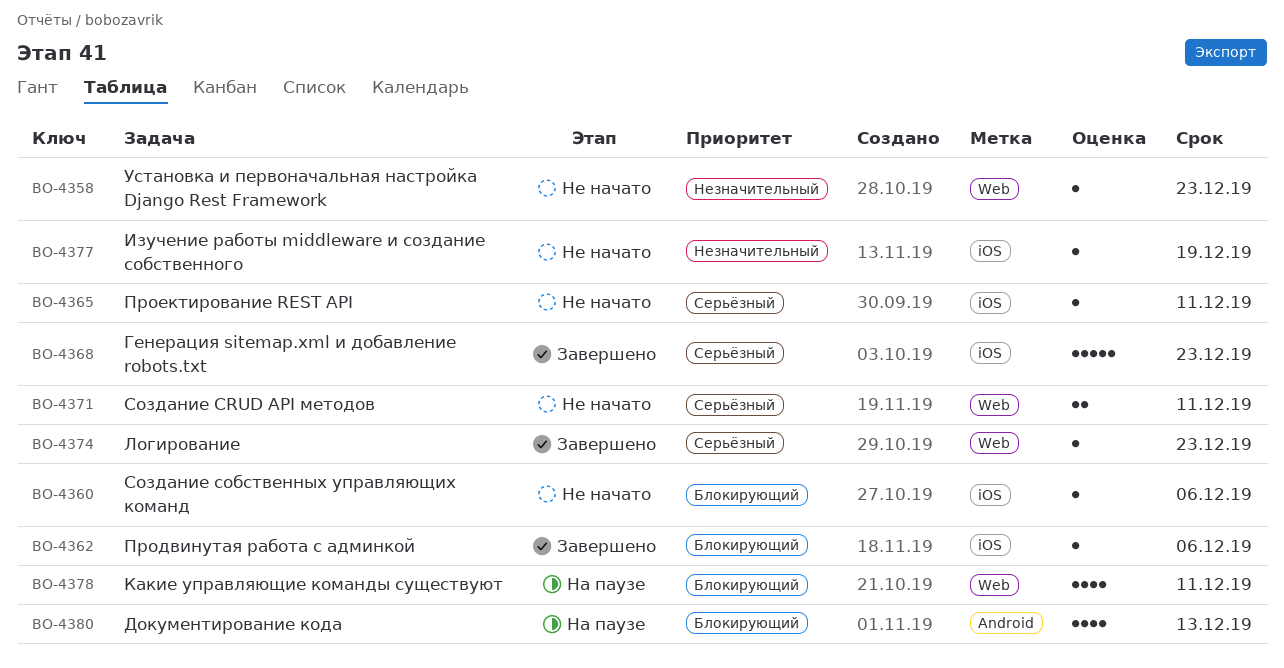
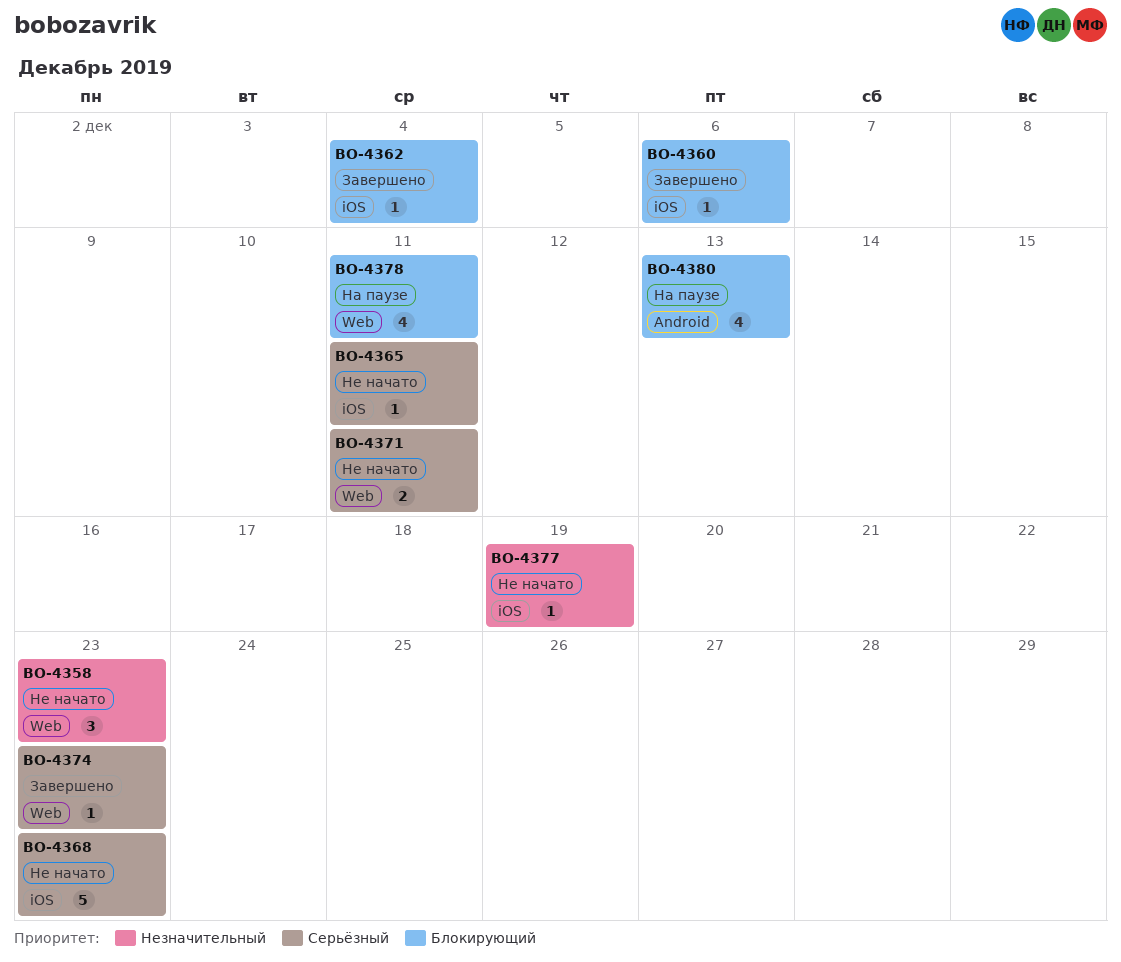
BO-4358, estimate: 1 -> 3
BO-4360, status: Не начато -> Завершено
BO-4362, due: Dec 6 -> Dec 4
BO-4368, status: Завершено -> Не начато

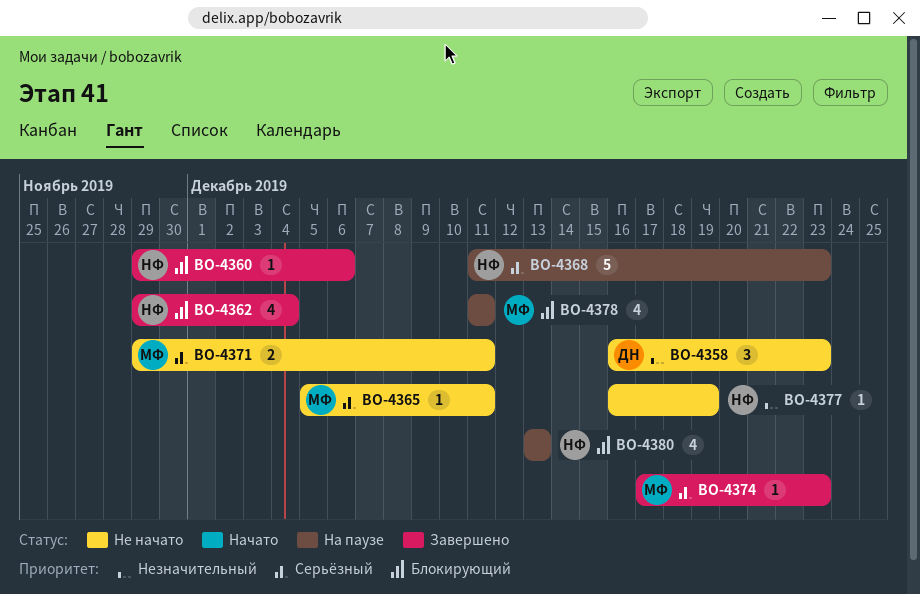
BO-4362, estimate: 1 -> 4
BO-4368, status: Не начато -> На паузе

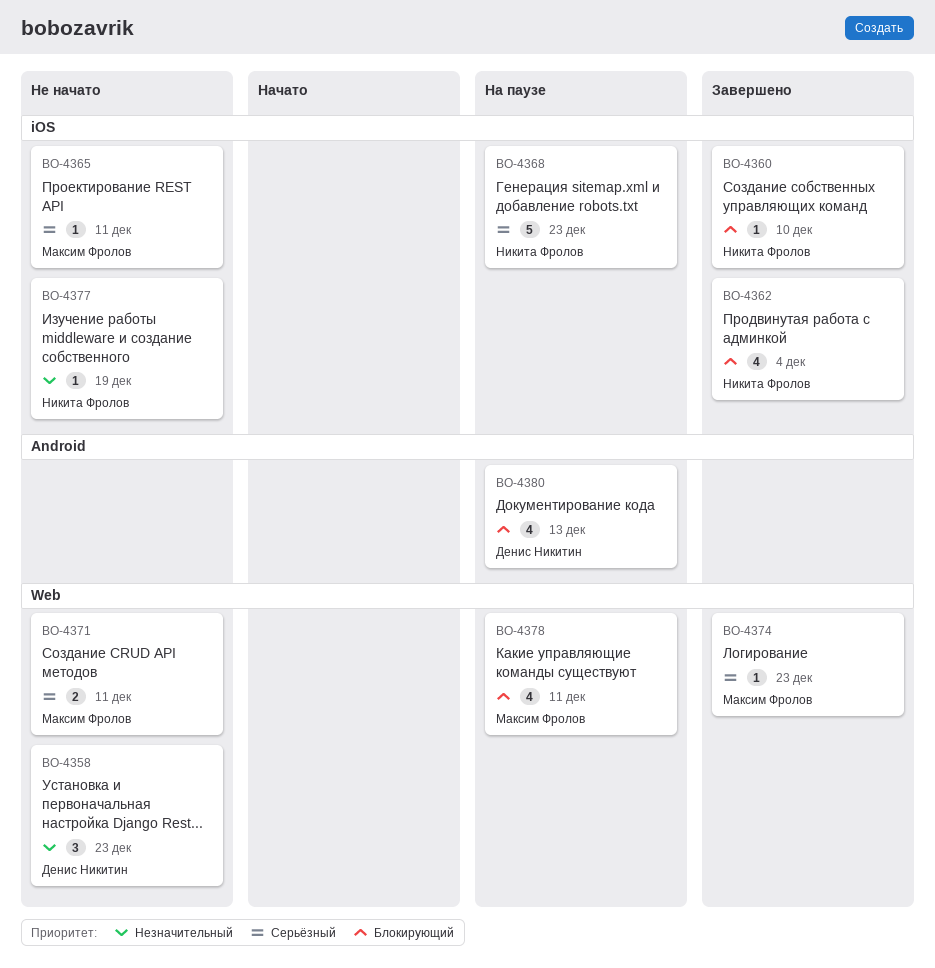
BO-4360, due: Dec 6 -> Dec 10
BO-4380, owner: Никита Фролов -> Денис Никитин

